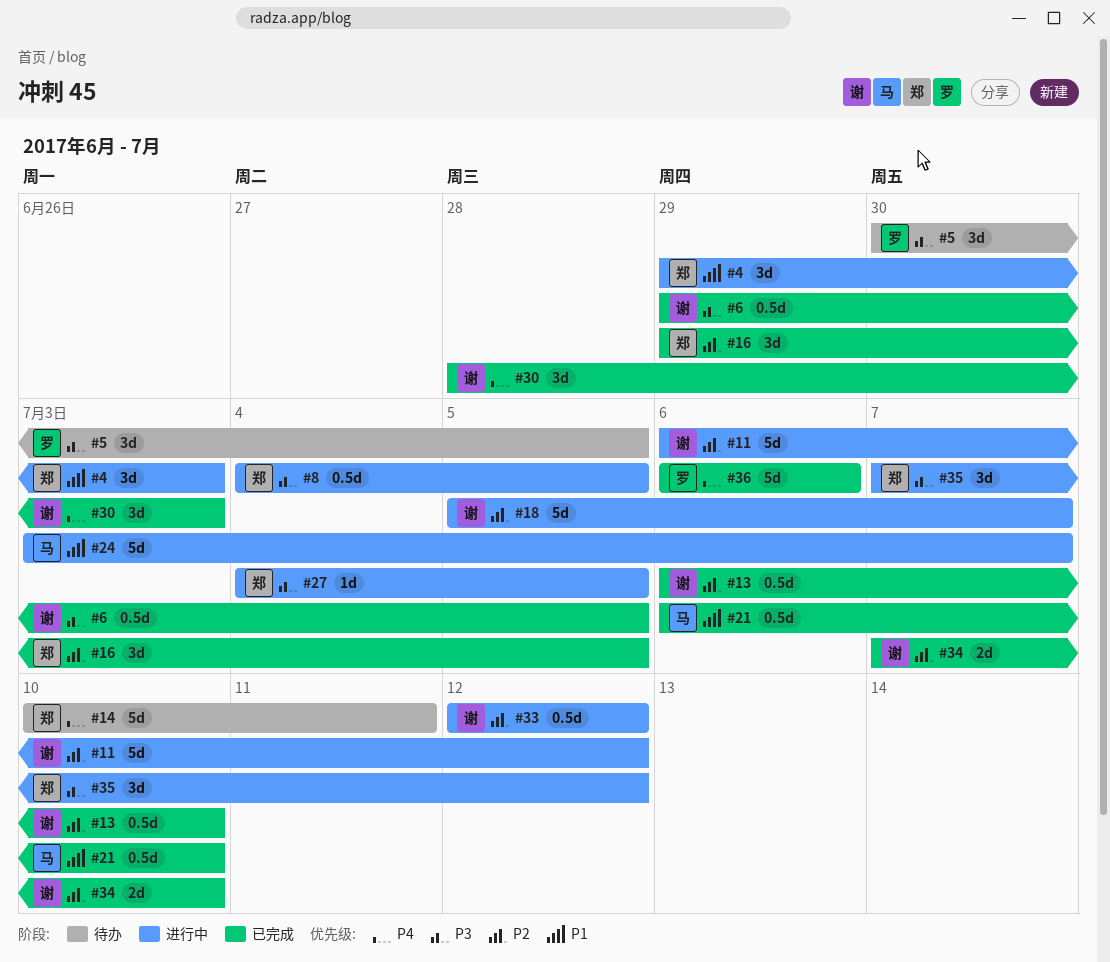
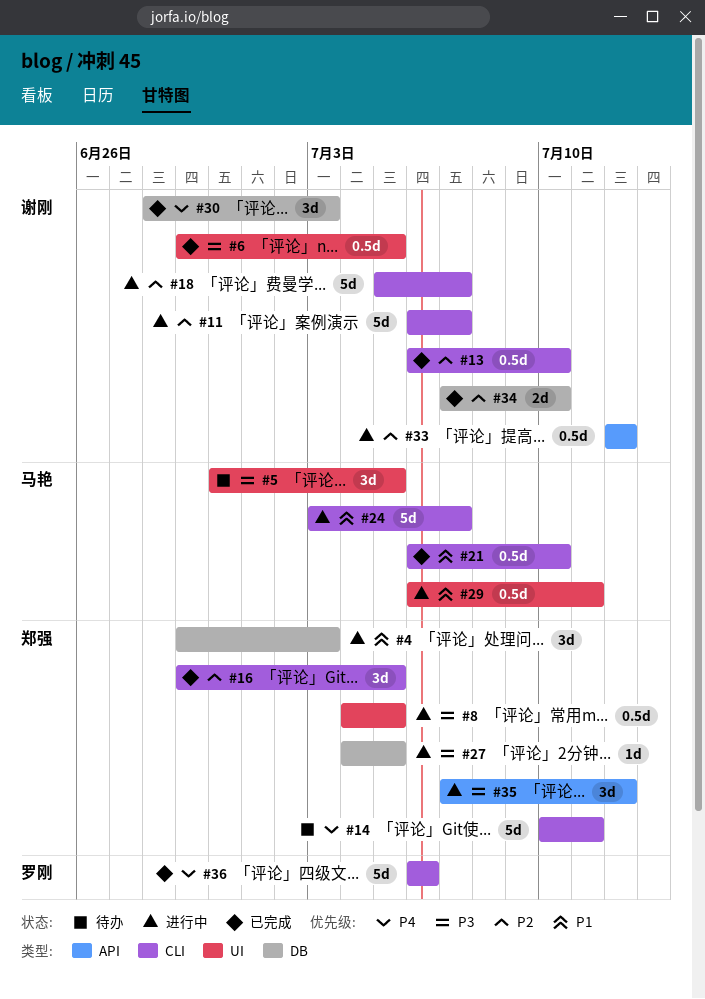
#5, owner: 罗刚 -> 马艳
#11, due: Jul 12 -> Jul 7
#29: none -> present

